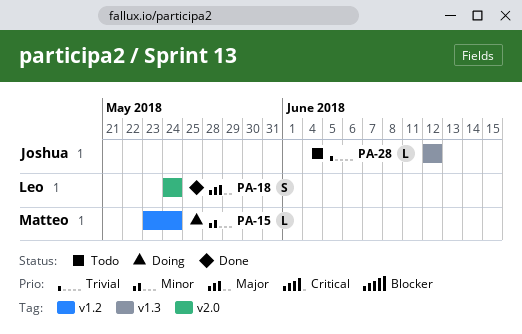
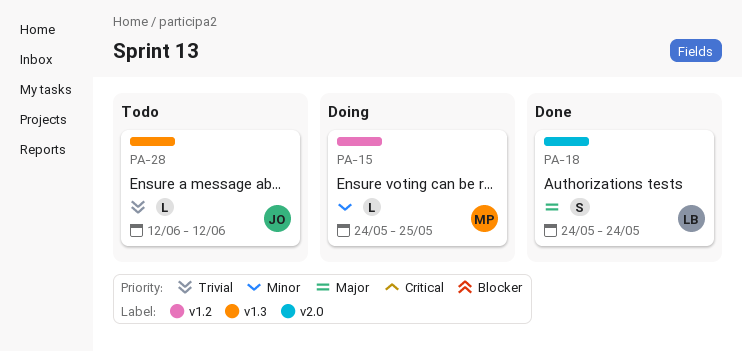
PA-15, start: May 23 -> May 24
PA-15, due: May 24 -> May 25

